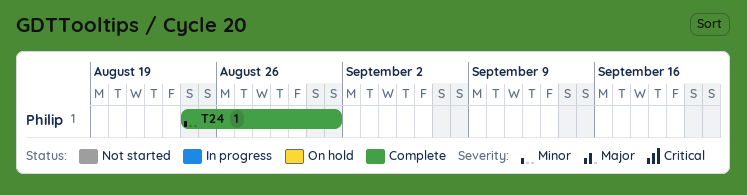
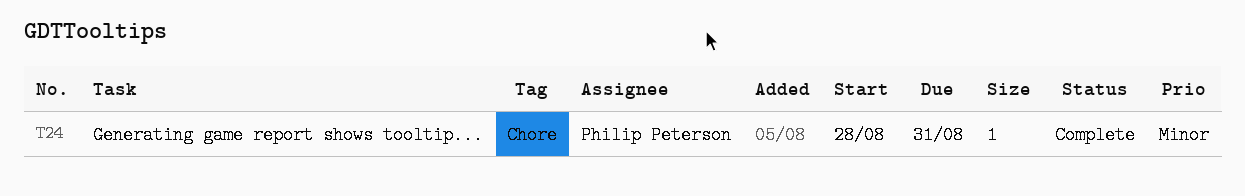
T24, start: Aug 24 -> Aug 28
T24, due: Sep 1 -> Aug 31

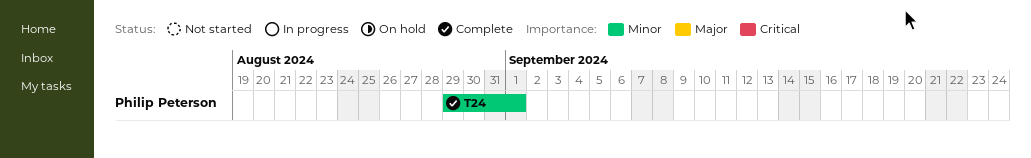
T24, start: Aug 28 -> Aug 29
T24, due: Aug 31 -> Sep 1

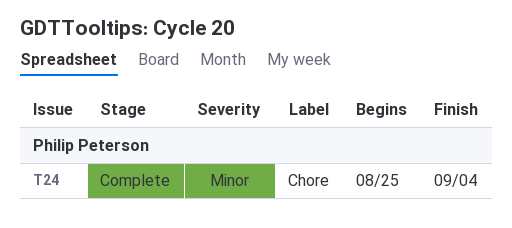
T24, start: Aug 29 -> Aug 25
T24, due: Sep 1 -> Sep 4

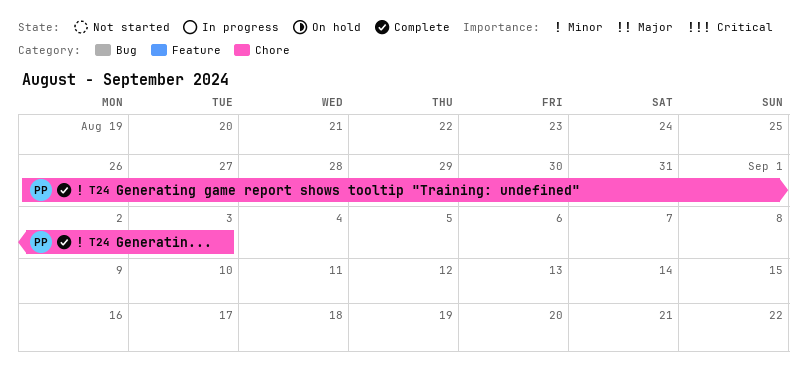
T24, start: Aug 25 -> Aug 26
T24, due: Sep 4 -> Sep 3

